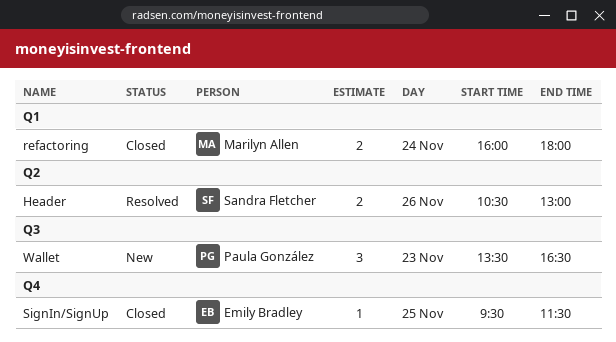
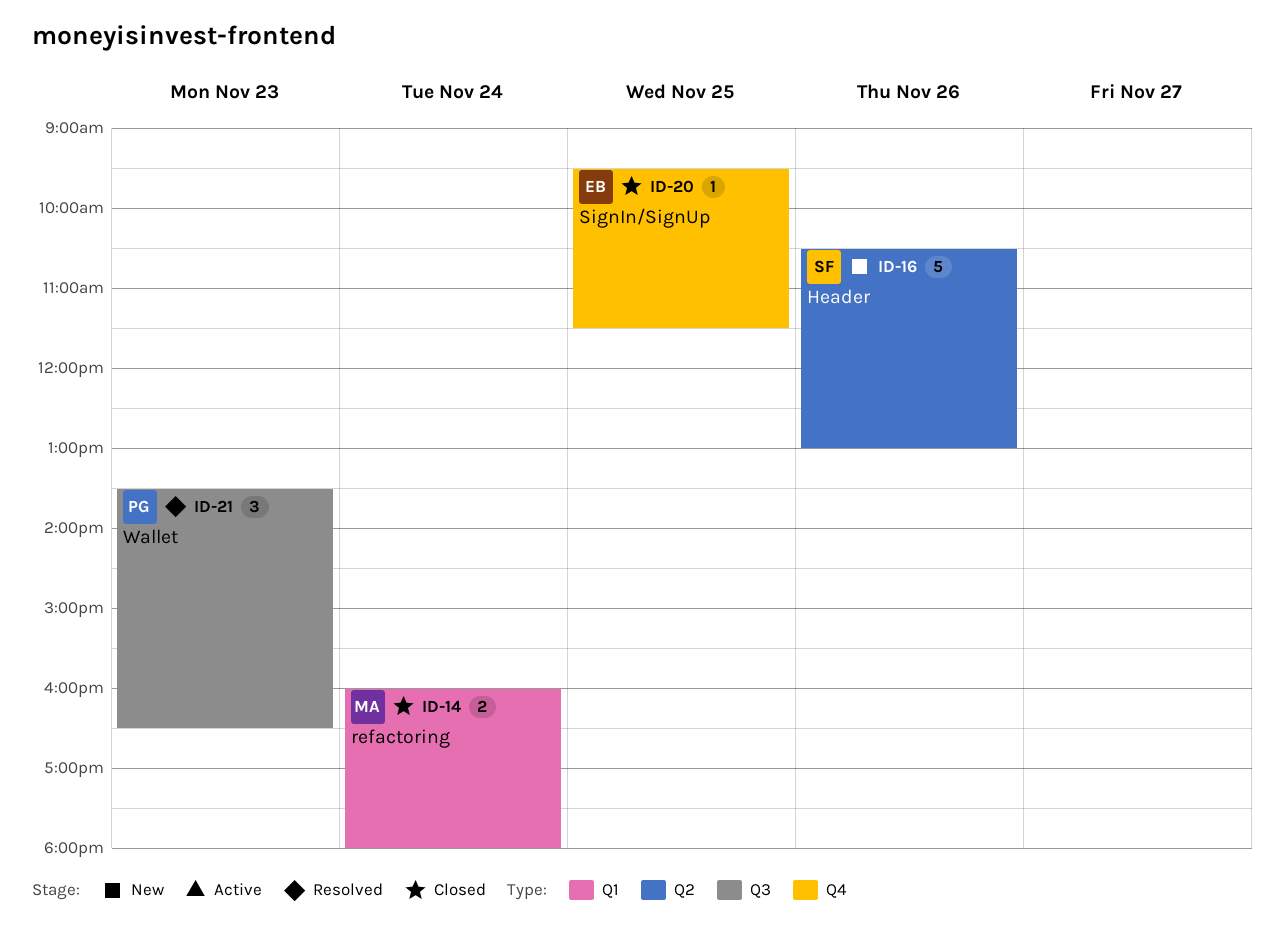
Header, status: Resolved -> New
Header, estimate: 2 -> 5
Wallet, status: New -> Resolved

